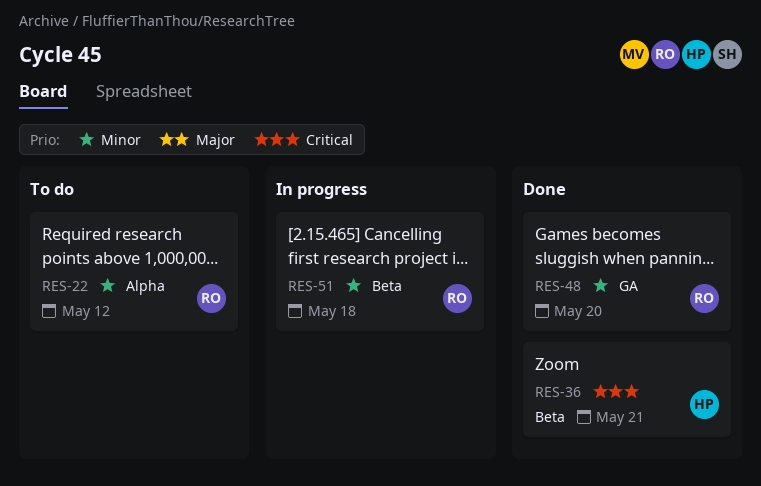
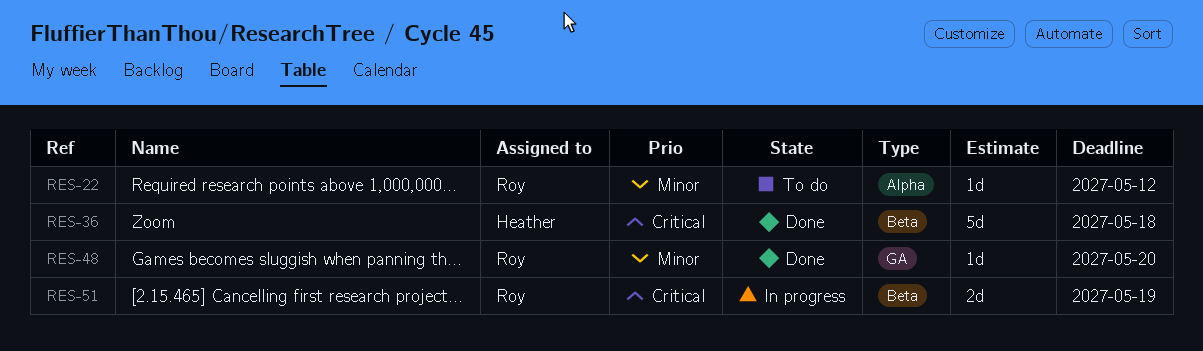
RES-36, due: May 21 -> May 18
RES-51, priority: Minor -> Critical
RES-51, due: May 18 -> May 19

